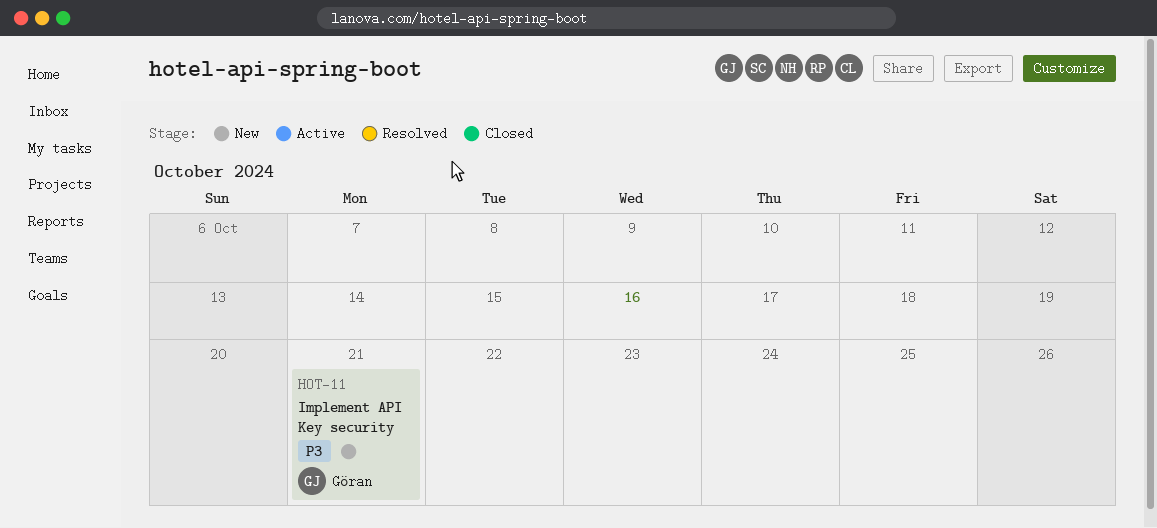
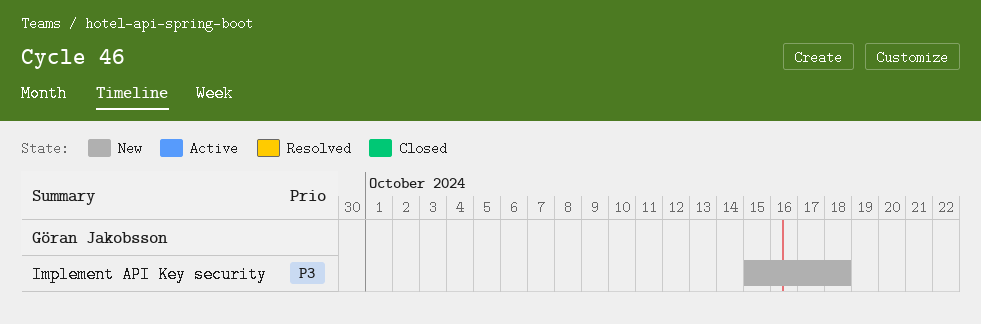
Implement API Key security, due: Oct 21 -> Oct 18

